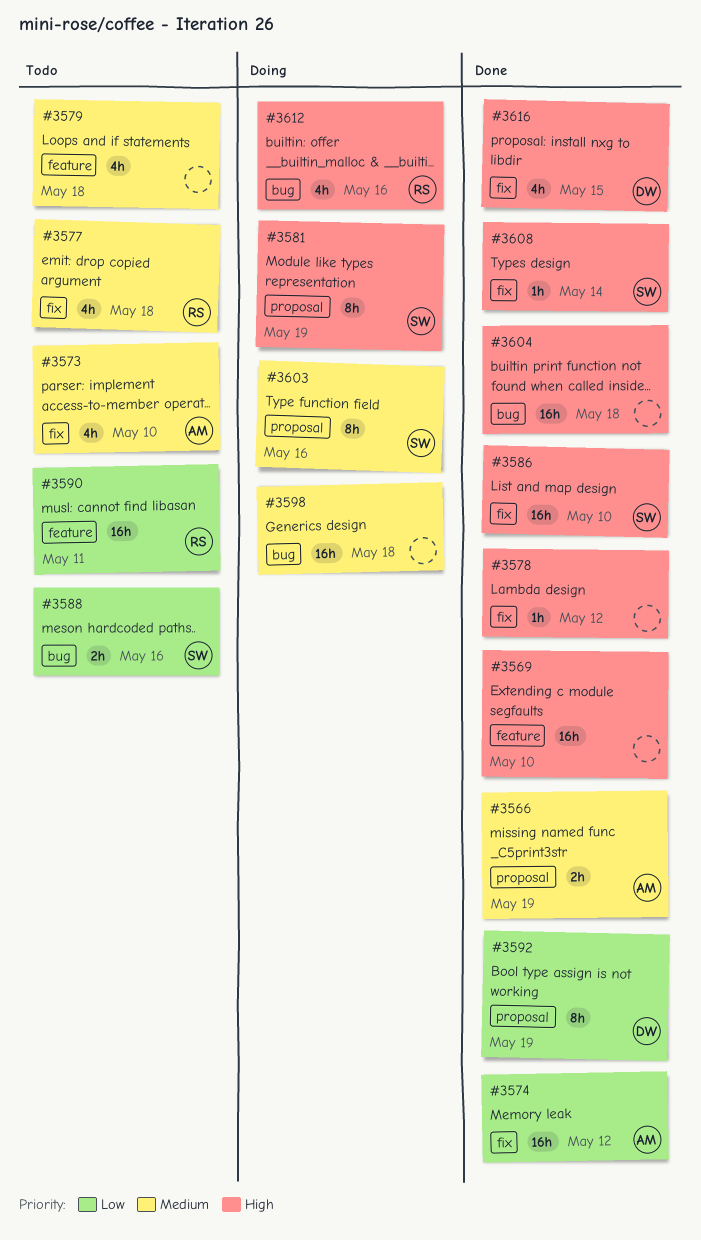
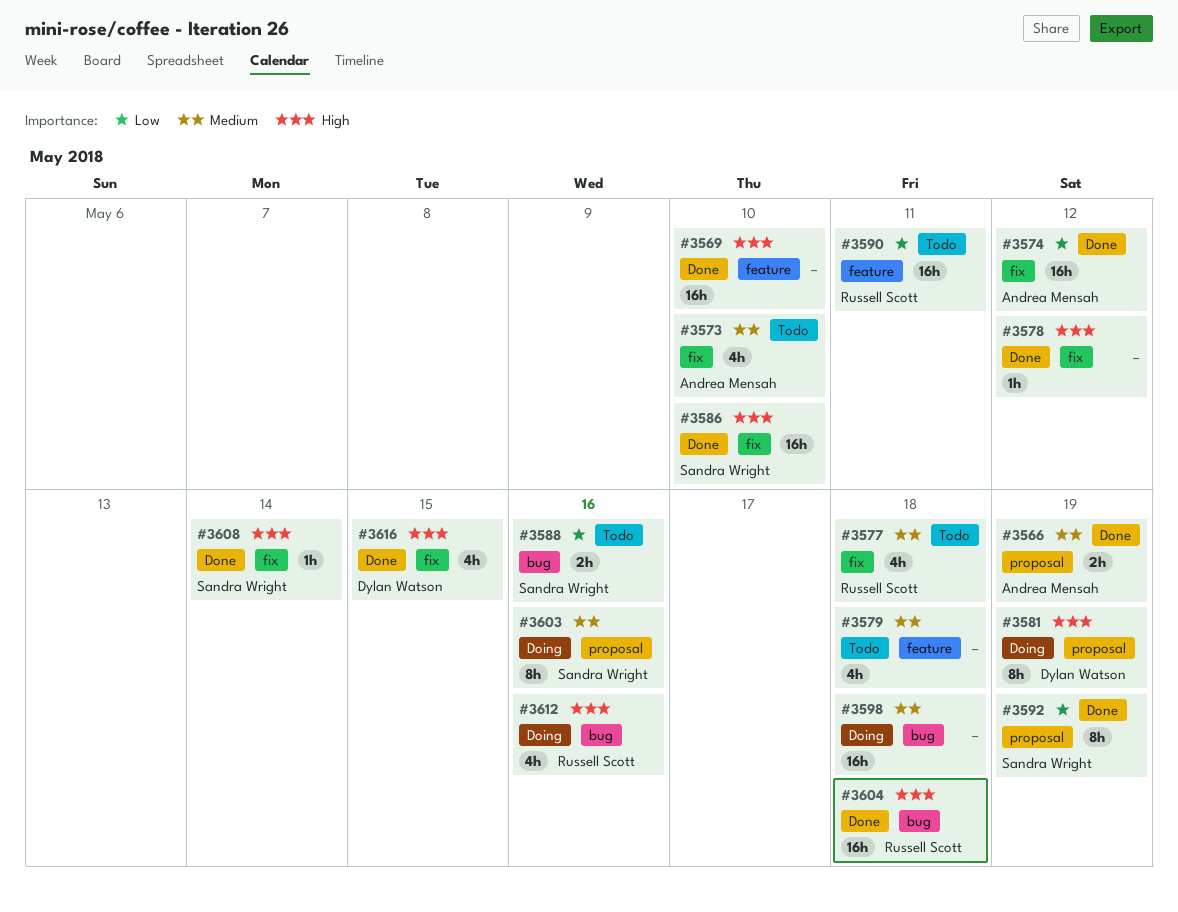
#3581, owner: Sandra Wright -> Dylan Watson
#3592, owner: Dylan Watson -> Sandra Wright
#3604, owner: none -> Russell Scott

